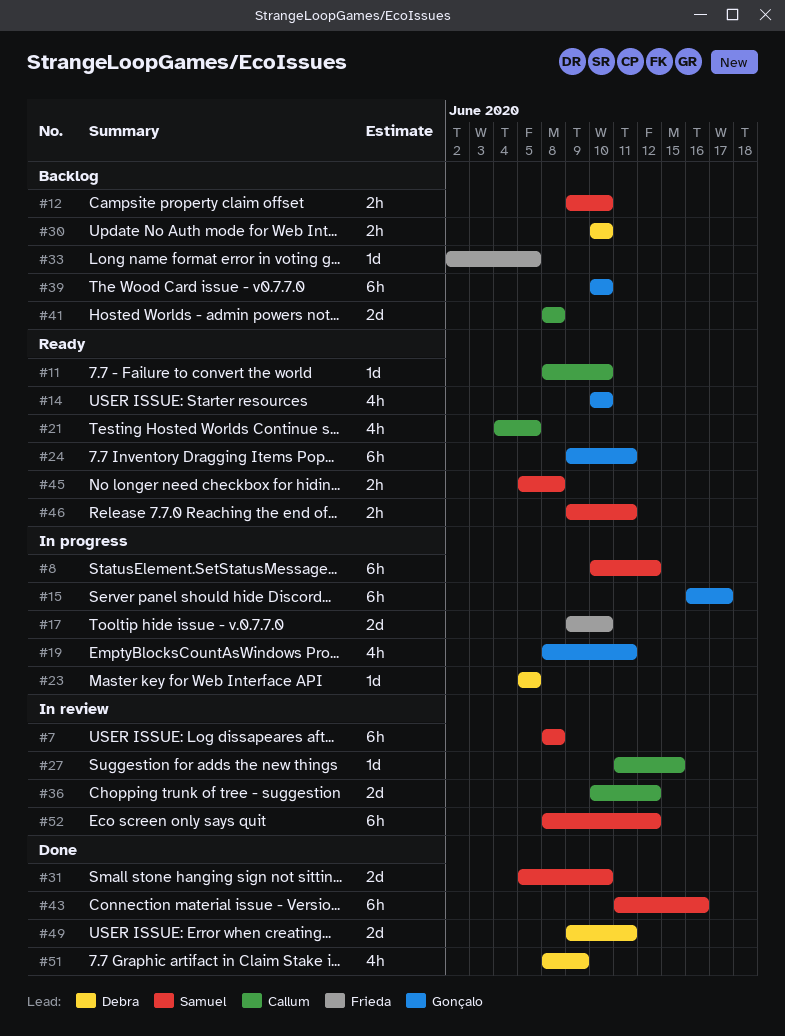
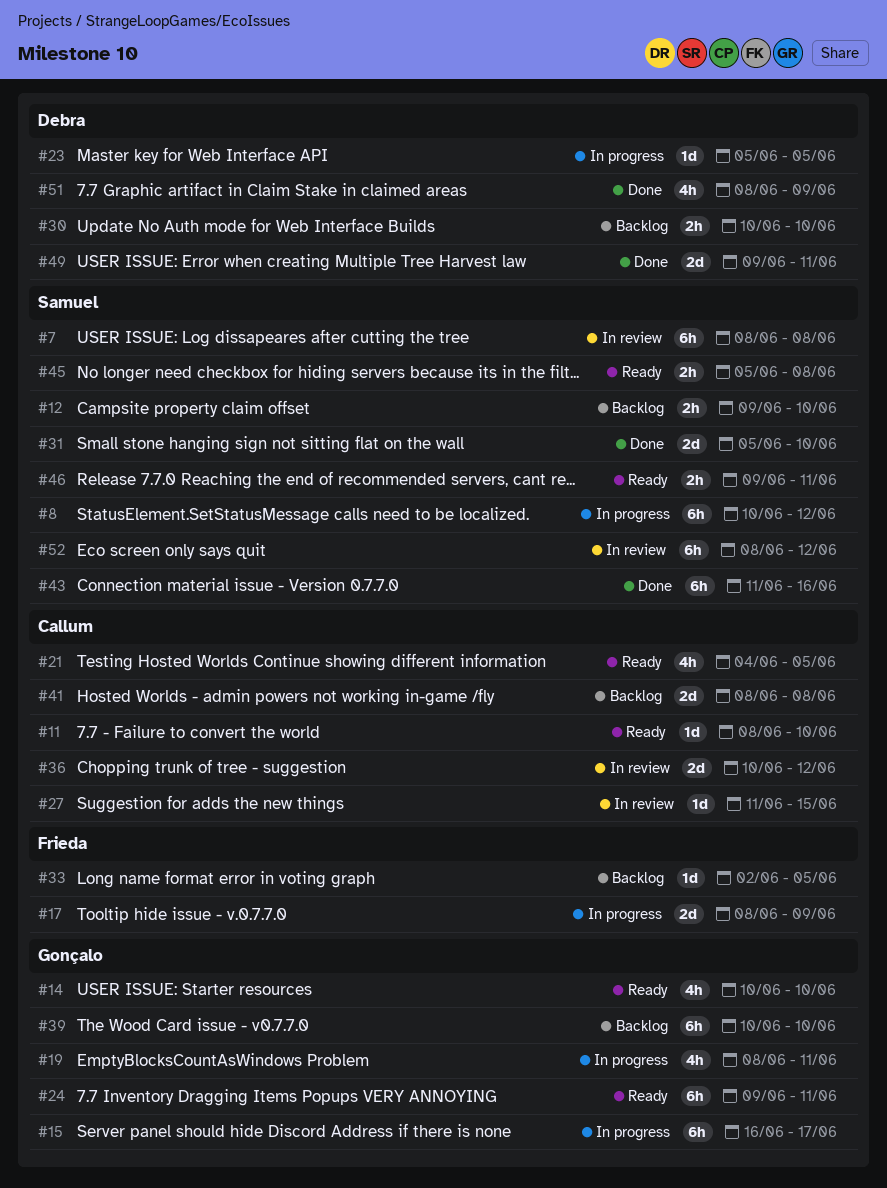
#17, start: Jun 9 -> Jun 8
#17, due: Jun 10 -> Jun 9

